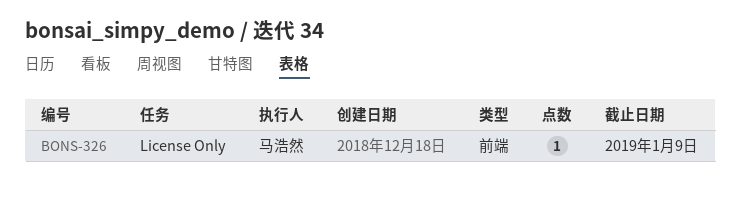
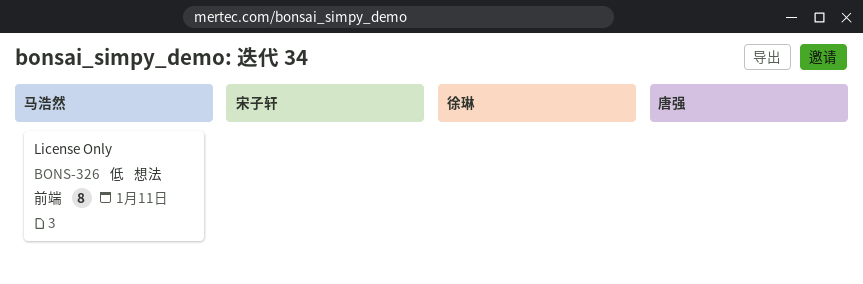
BONS-326, estimate: 1 -> 8
BONS-326, due: Jan 9 -> Jan 11

